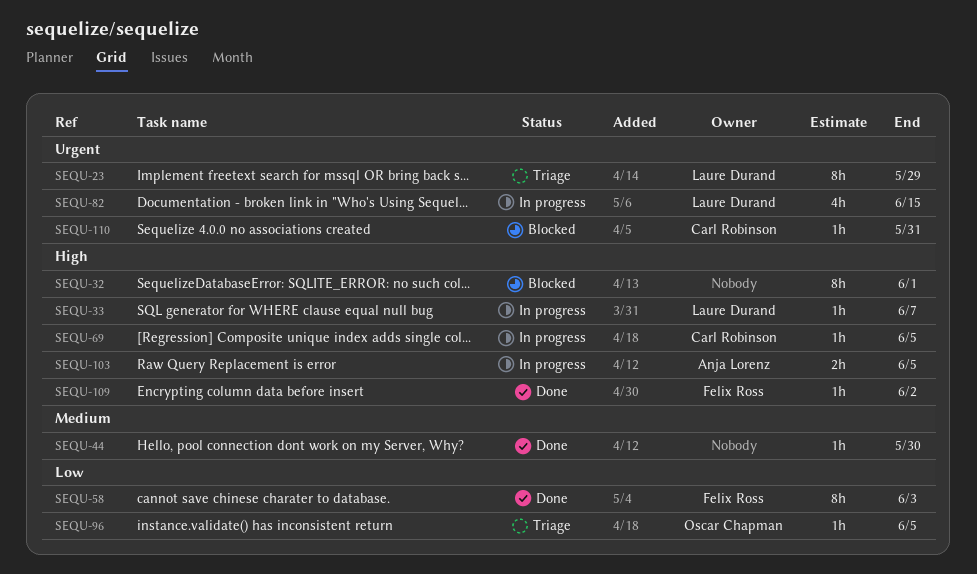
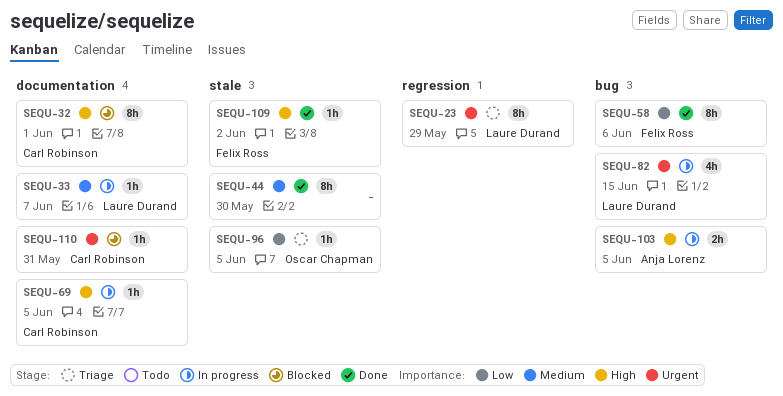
SEQU-32, owner: none -> Carl Robinson
SEQU-33, priority: High -> Medium
SEQU-44, estimate: 1h -> 8h
SEQU-58, due: Jun 3 -> Jun 6

